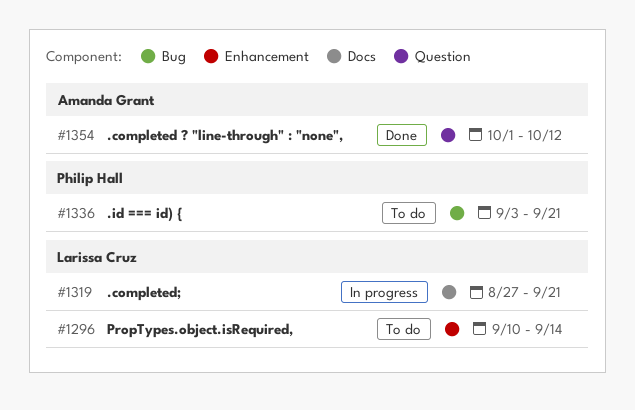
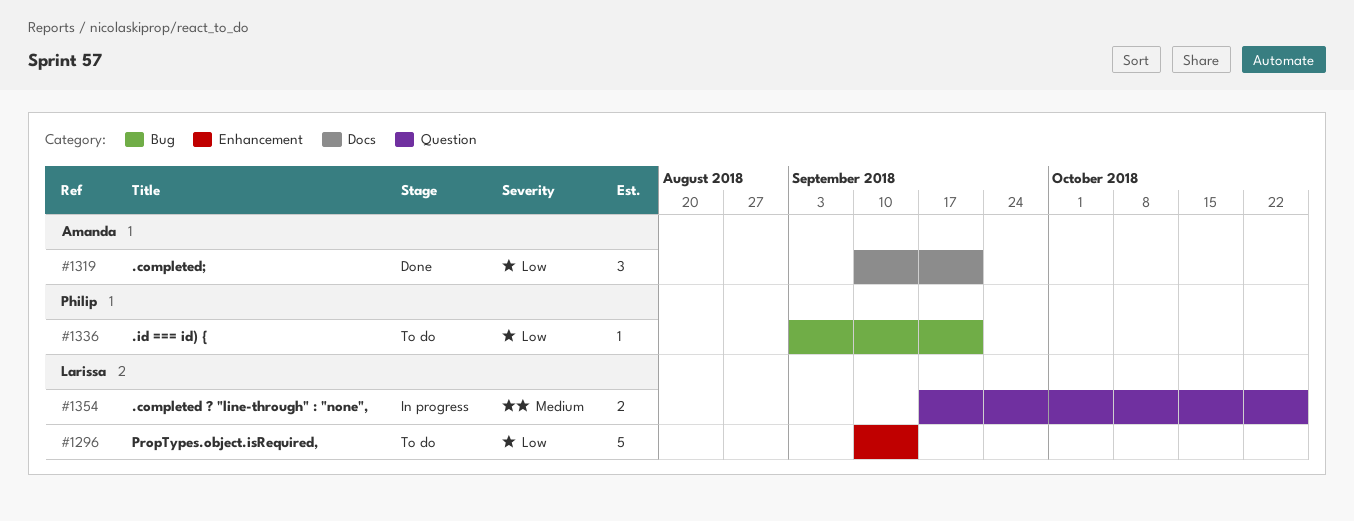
#1319, status: In progress -> Done
#1319, owner: Larissa Cruz -> Amanda Grant
#1319, start: Aug 27 -> Sep 10
#1354, status: Done -> In progress
#1354, owner: Amanda Grant -> Larissa Cruz
#1354, start: Oct 1 -> Sep 17
#1354, due: Oct 12 -> Oct 26

